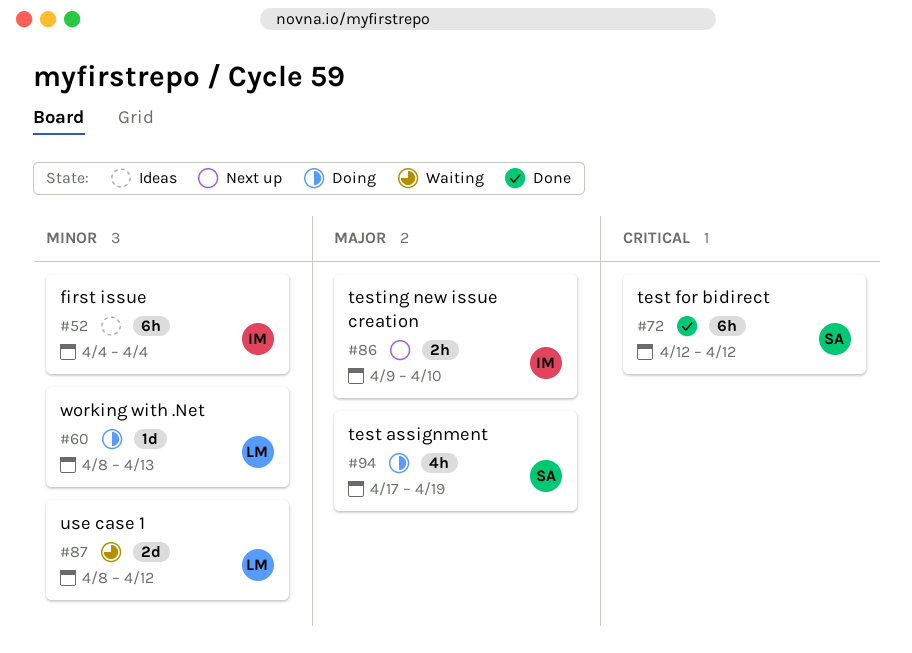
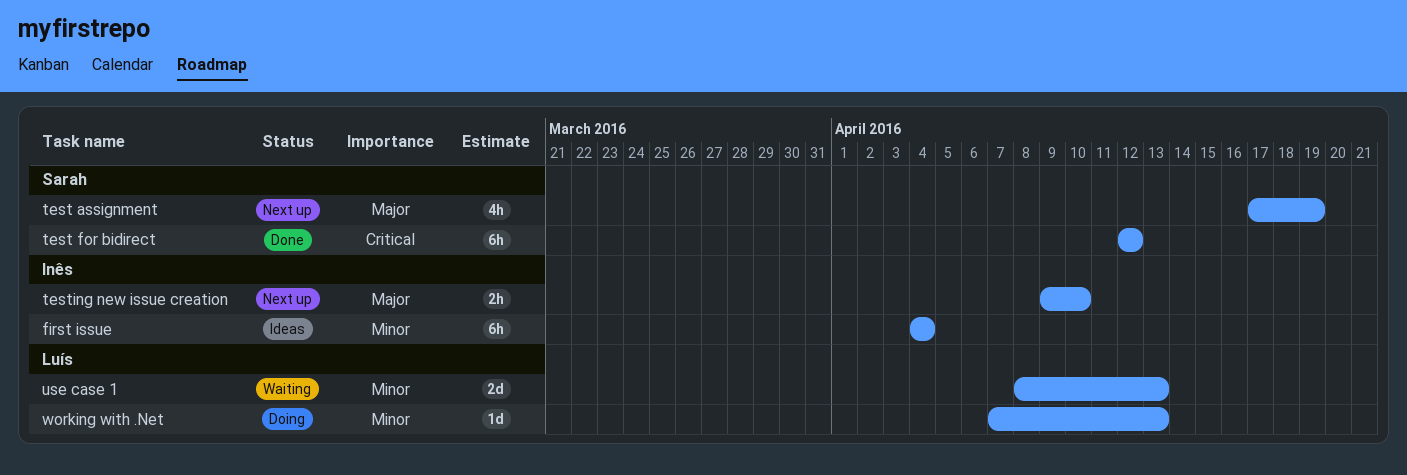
test assignment, status: Doing -> Next up
use case 1, due: Apr 12 -> Apr 13
working with .Net, start: Apr 8 -> Apr 7

